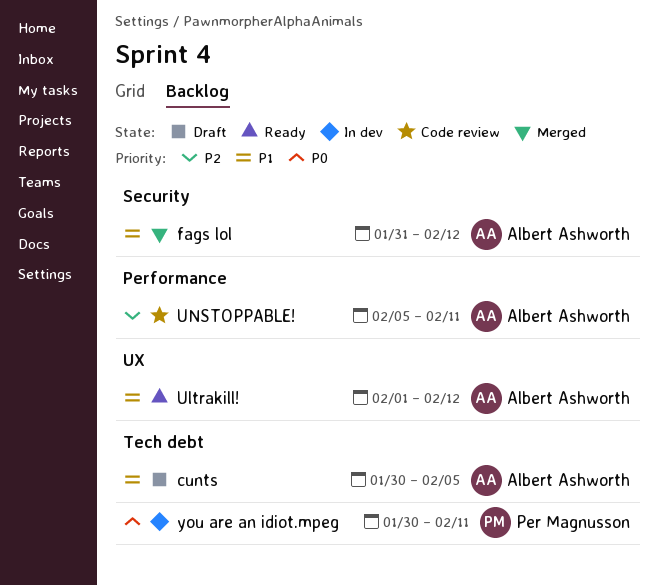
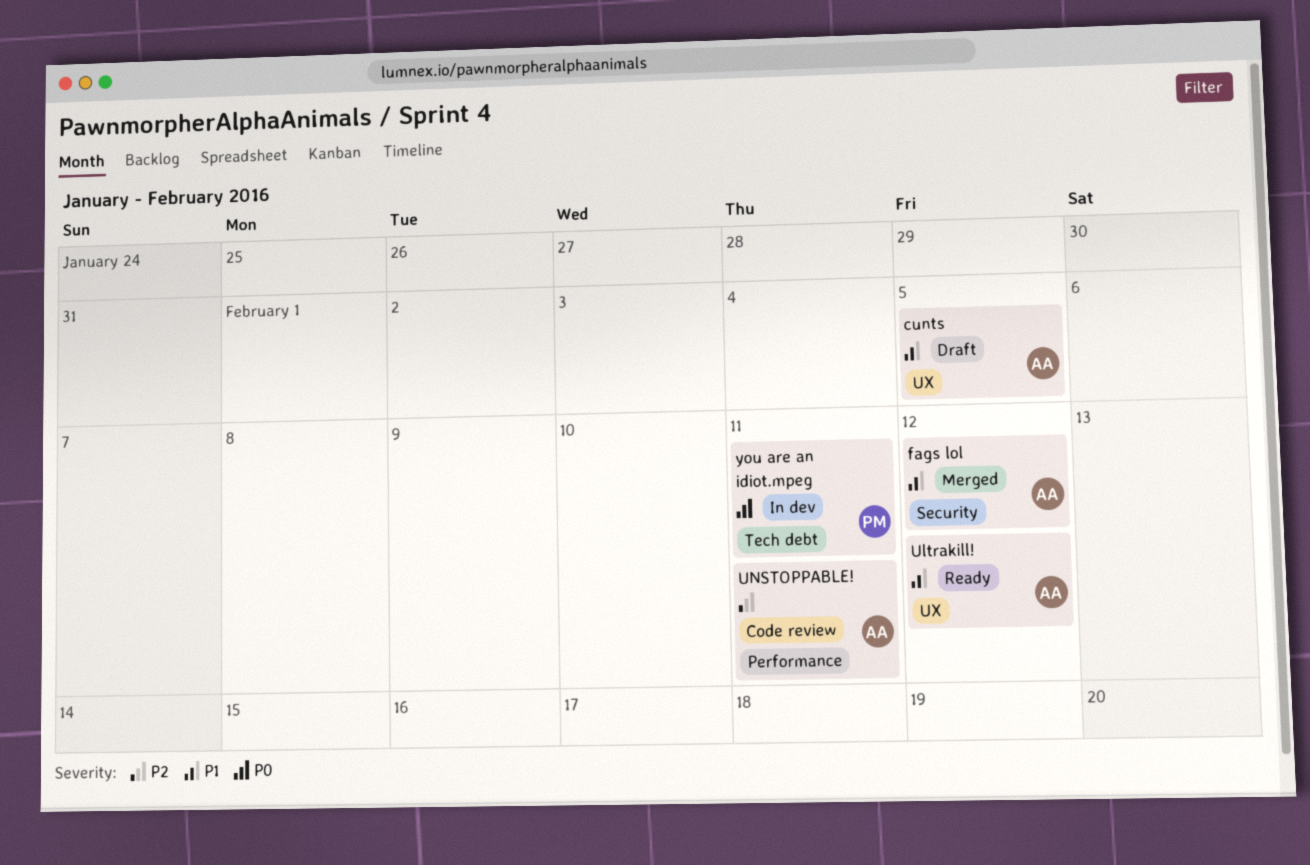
cunts, label: Tech debt -> UX

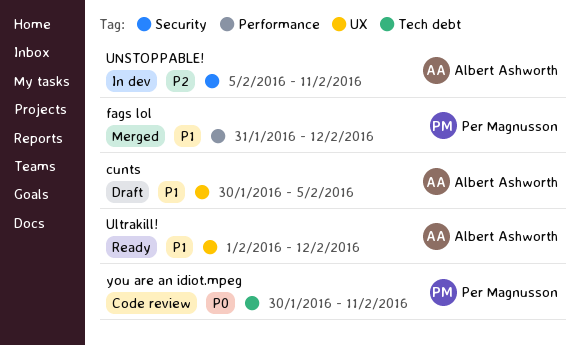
fags lol, owner: Albert Ashworth -> Per Magnusson
fags lol, label: Security -> Performance
UNSTOPPABLE!, status: Code review -> In dev
UNSTOPPABLE!, label: Performance -> Security
you are an idiot.mpeg, status: In dev -> Code review

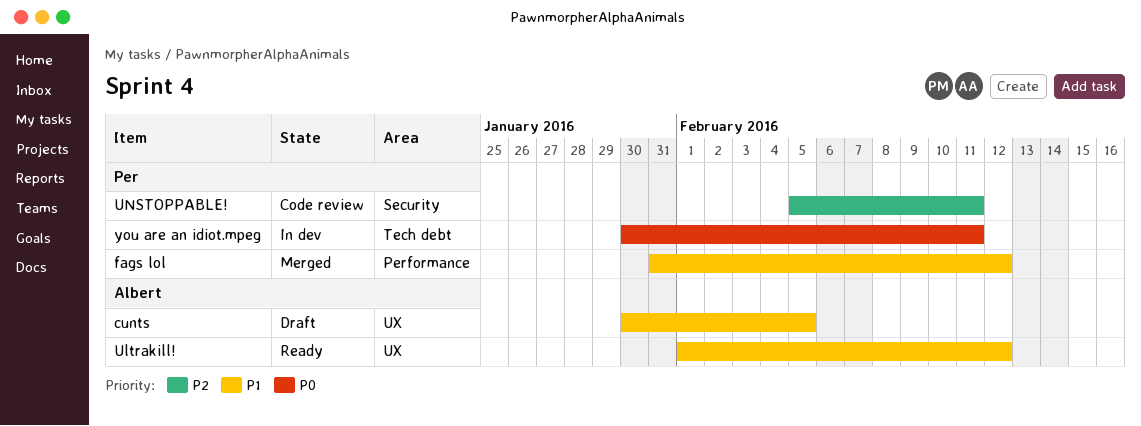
UNSTOPPABLE!, status: In dev -> Code review
UNSTOPPABLE!, owner: Albert Ashworth -> Per Magnusson
you are an idiot.mpeg, status: Code review -> In dev

